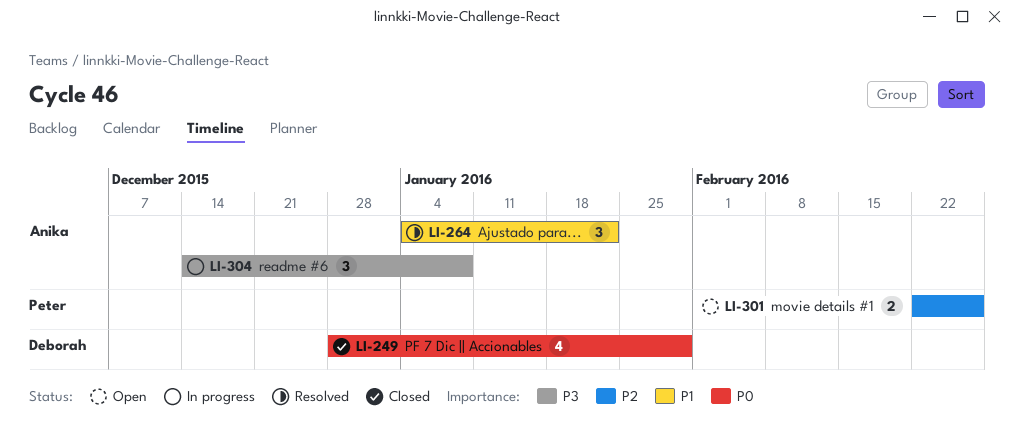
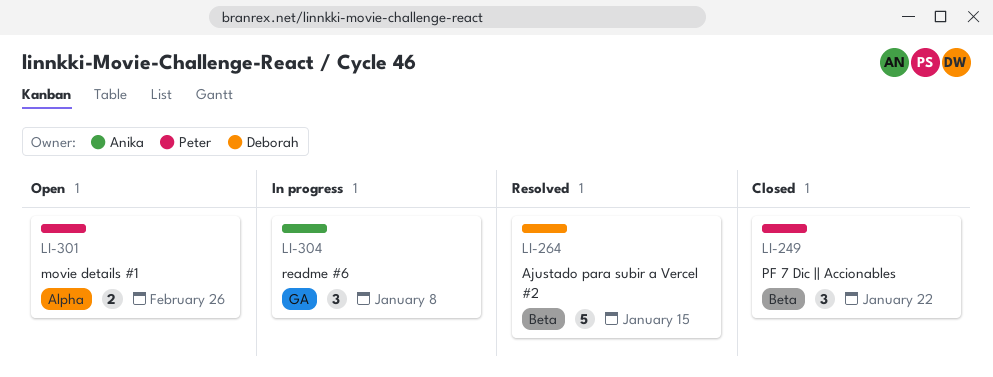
LI-249, owner: Deborah -> Peter
LI-249, estimate: 4 -> 3
LI-249, due: Jan 29 -> Jan 22
LI-264, owner: Anika -> Deborah
LI-264, estimate: 3 -> 5
LI-264, due: Jan 22 -> Jan 15

